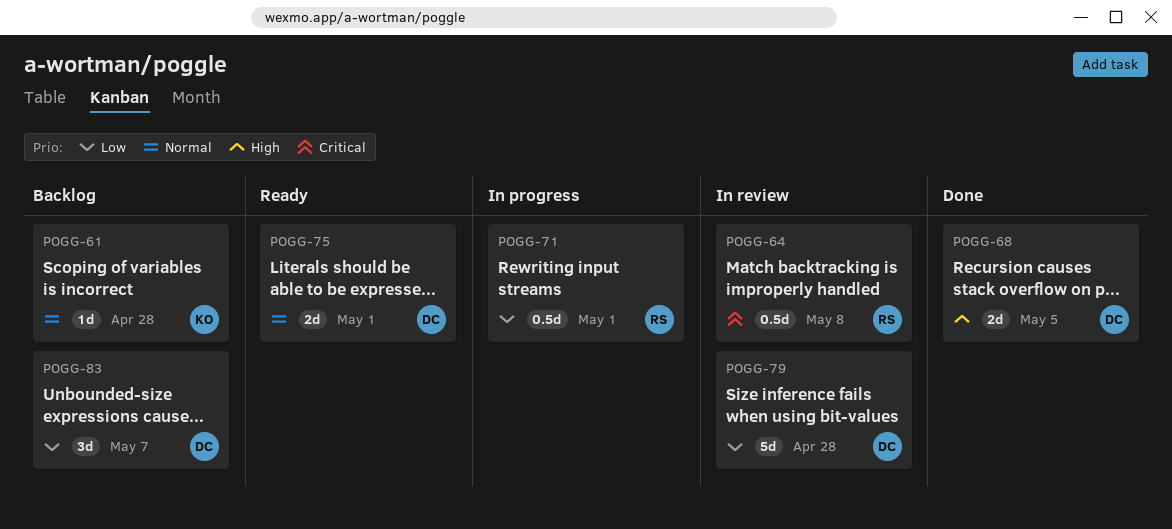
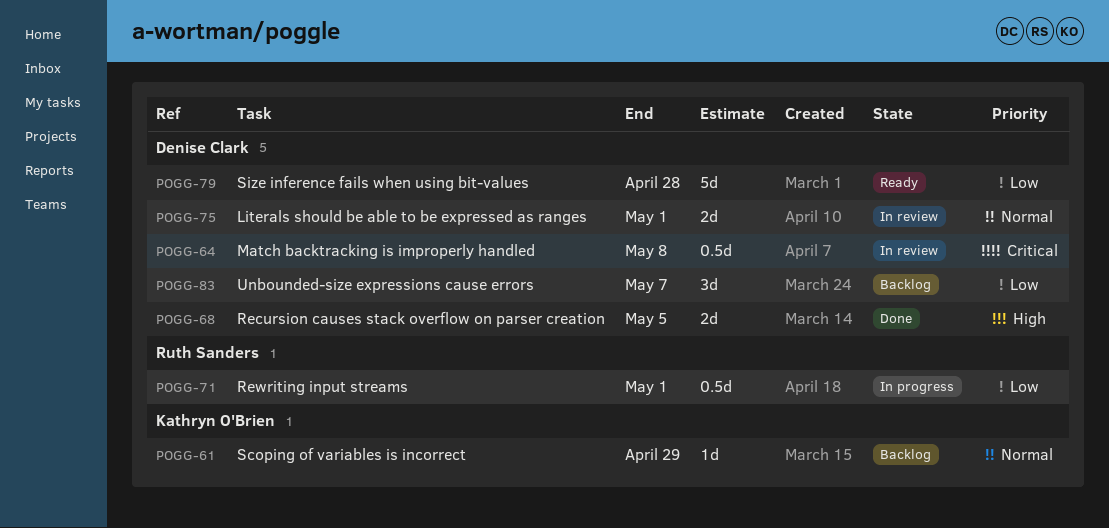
POGG-61, due: Apr 28 -> Apr 29
POGG-64, owner: Ruth Sanders -> Denise Clark
POGG-75, status: Ready -> In review
POGG-79, status: In review -> Ready

